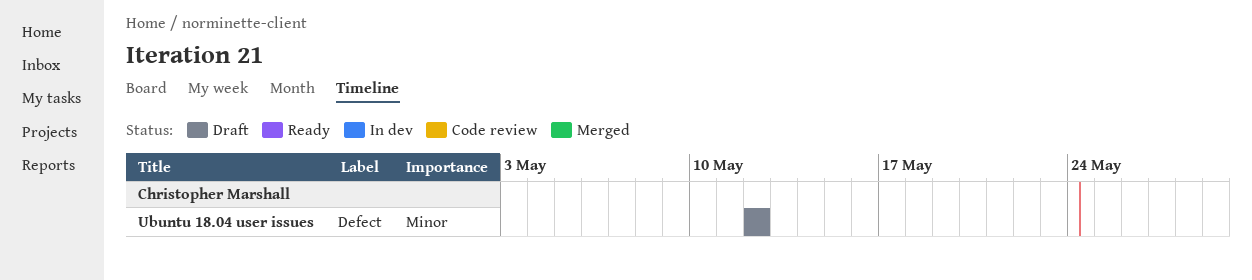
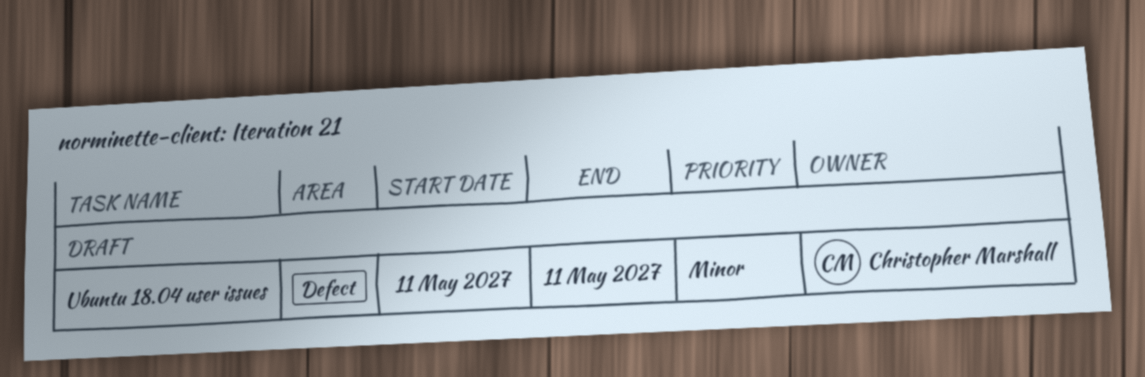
Ubuntu 18.04 user issues, start: May 12 -> May 11
Ubuntu 18.04 user issues, due: May 12 -> May 11

